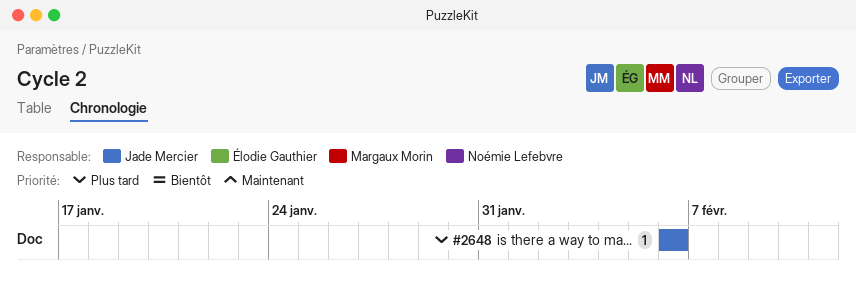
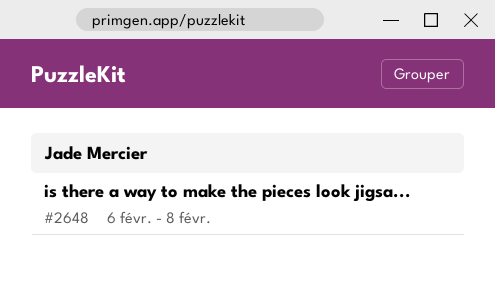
#2648, due: Feb 6 -> Feb 8

